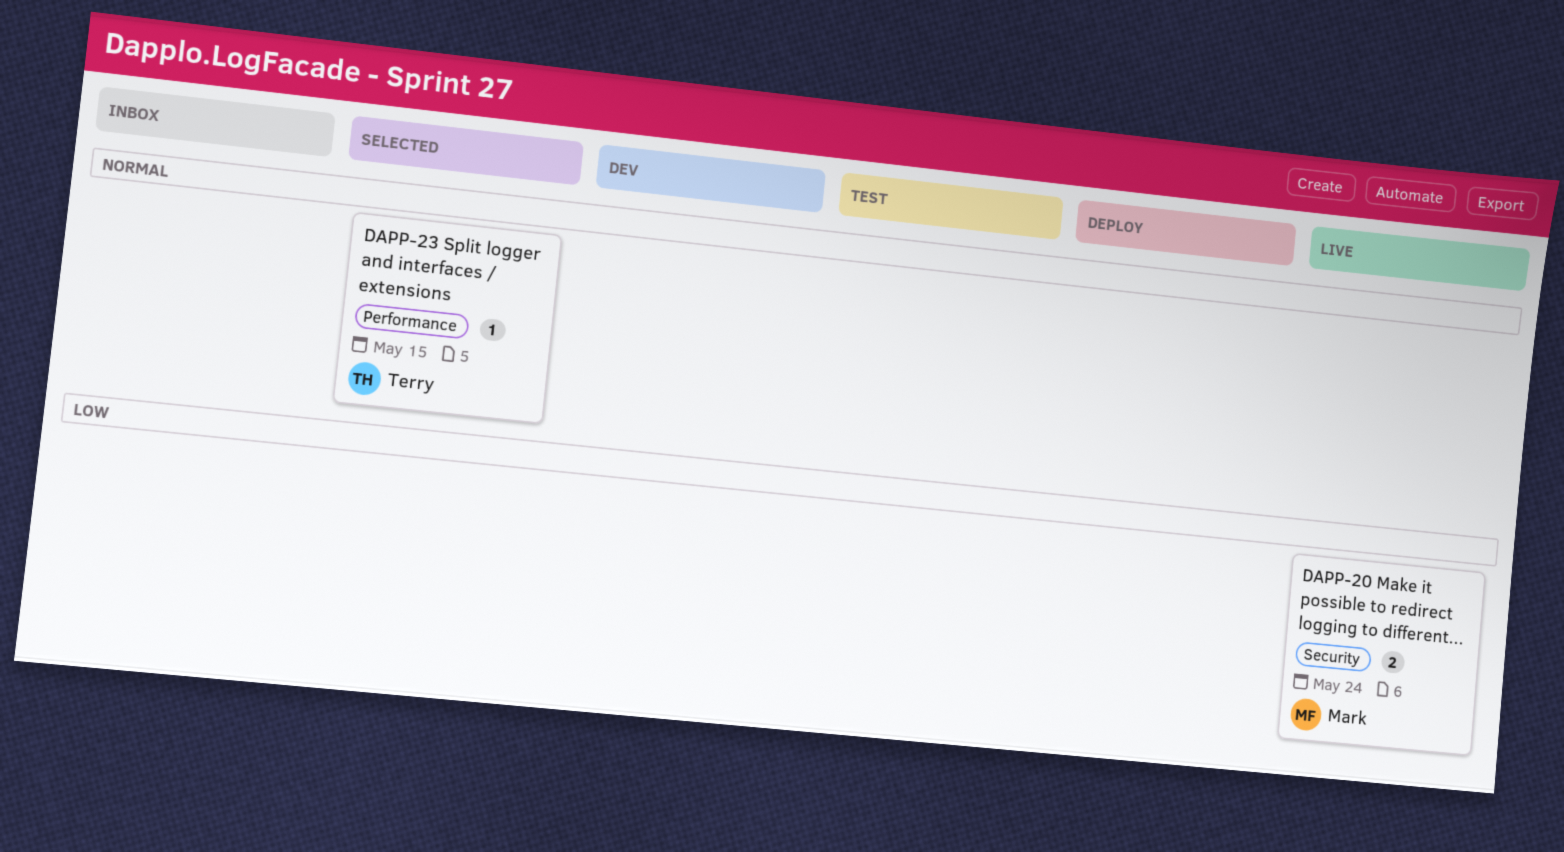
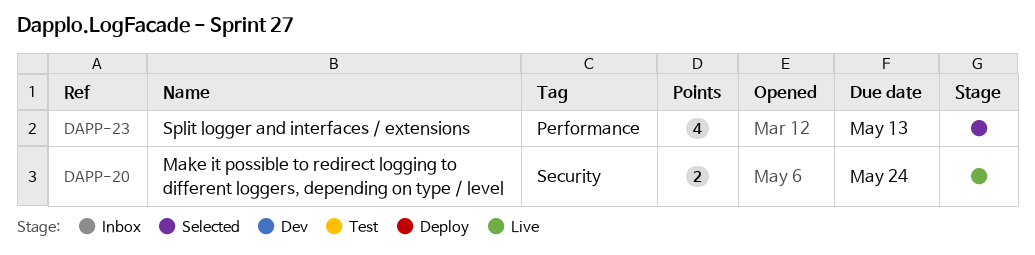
DAPP-23, estimate: 1 -> 4
DAPP-23, due: May 15 -> May 13

